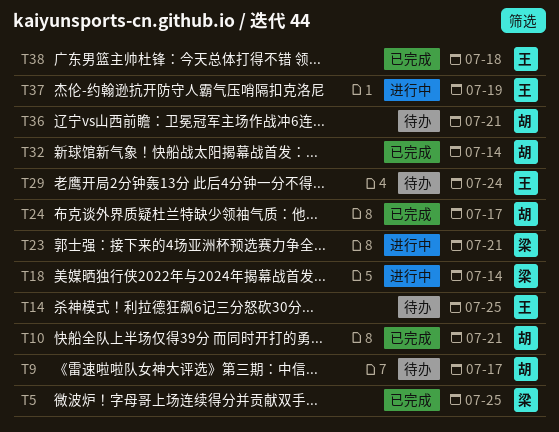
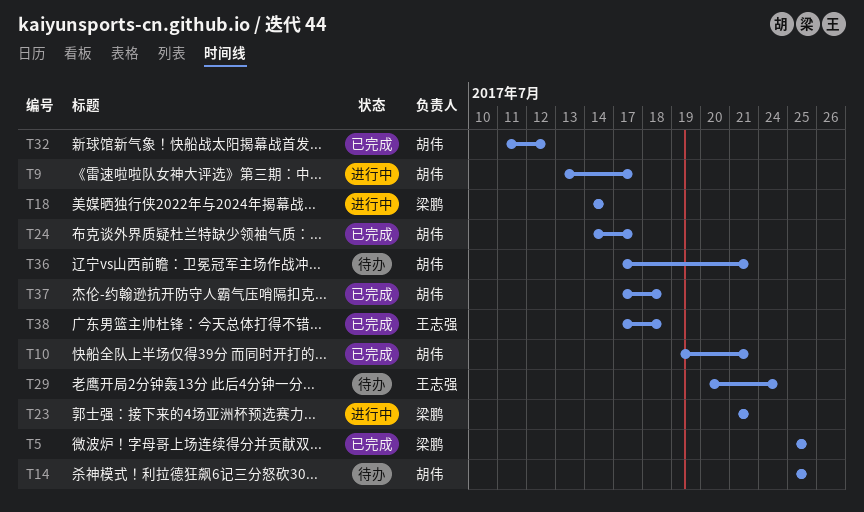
T9, status: 待办 -> 进行中
T14, owner: 王志强 -> 胡伟
T32, due: Jul 14 -> Jul 12
T37, status: 进行中 -> 已完成
T37, owner: 王志强 -> 胡伟
T37, due: Jul 19 -> Jul 18

